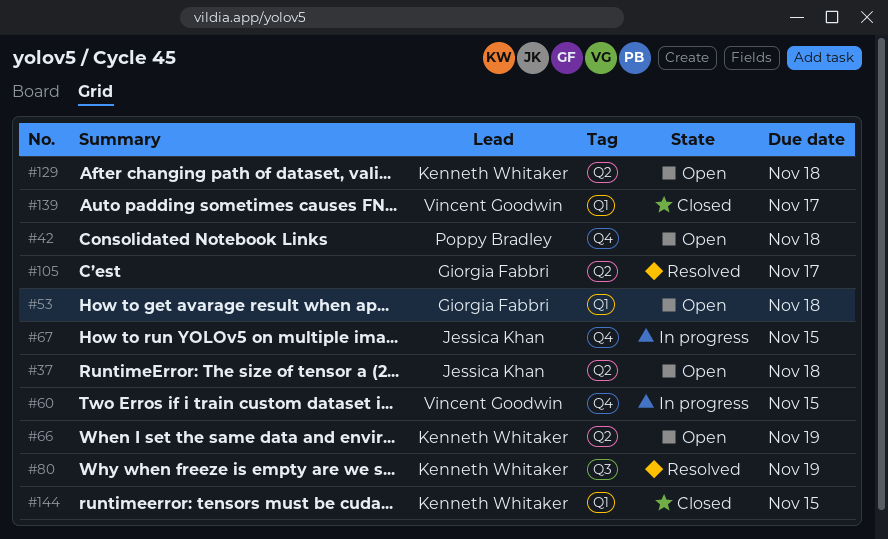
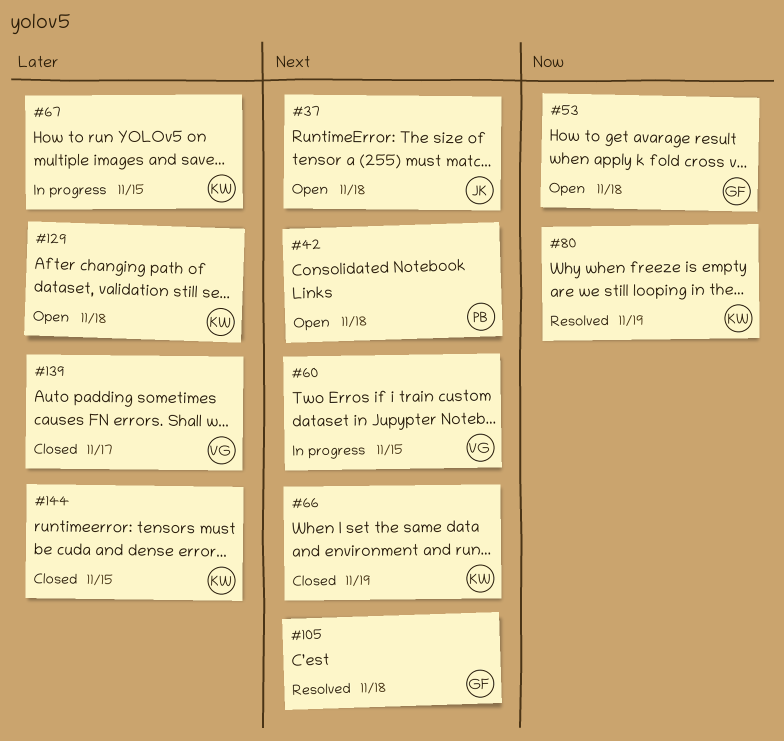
#66, status: Open -> Closed
#67, owner: Jessica Khan -> Kenneth Whitaker
#105, due: Nov 17 -> Nov 18

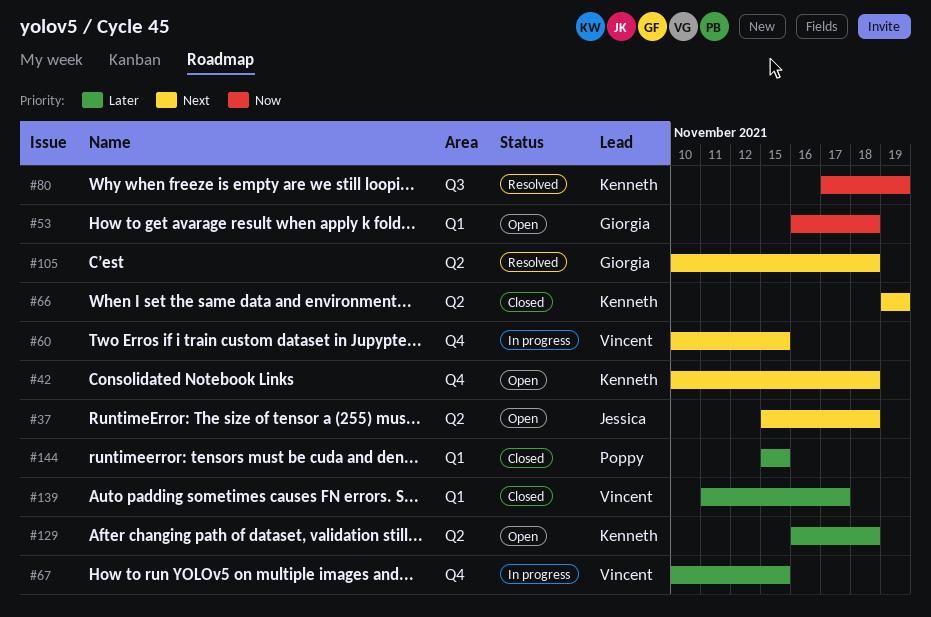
#42, owner: Poppy -> Kenneth
#67, owner: Kenneth -> Vincent
#144, owner: Kenneth -> Poppy

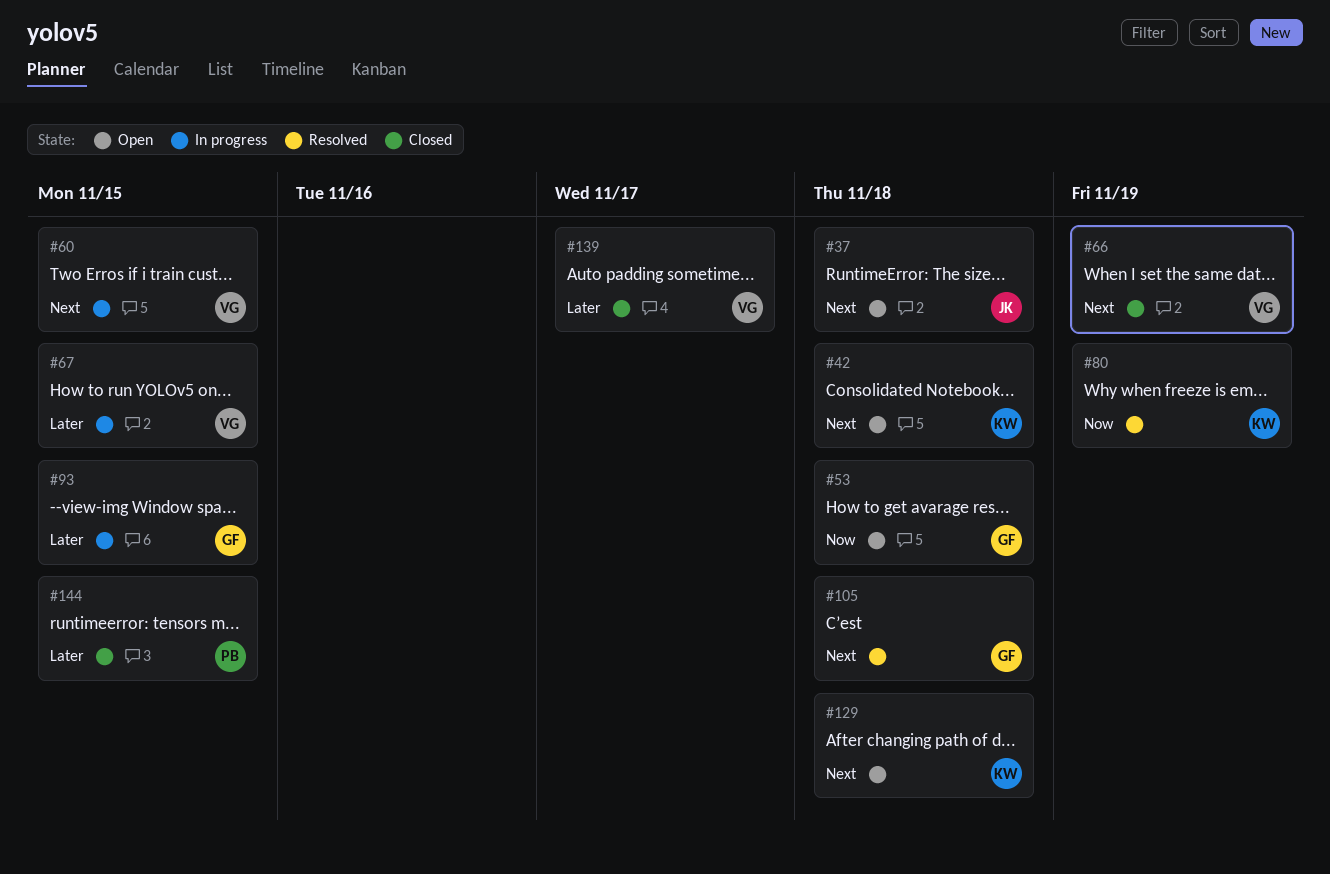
#66, owner: Kenneth -> Vincent
#93: none -> present
#129, priority: Later -> Next

